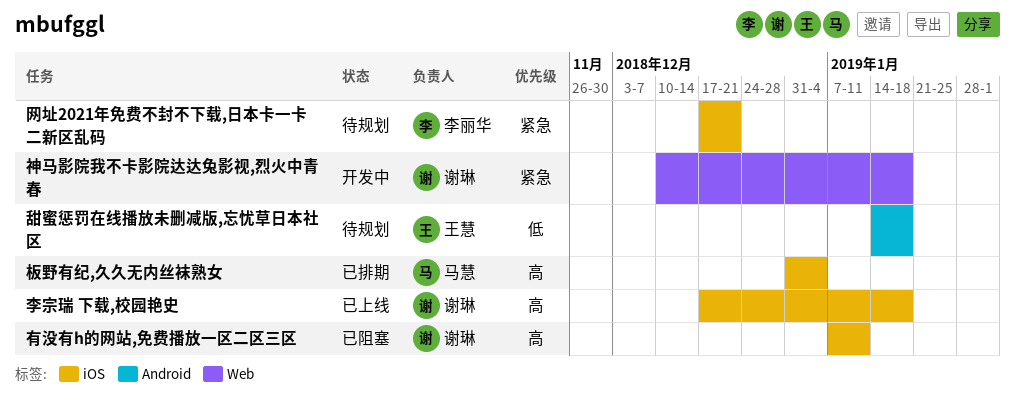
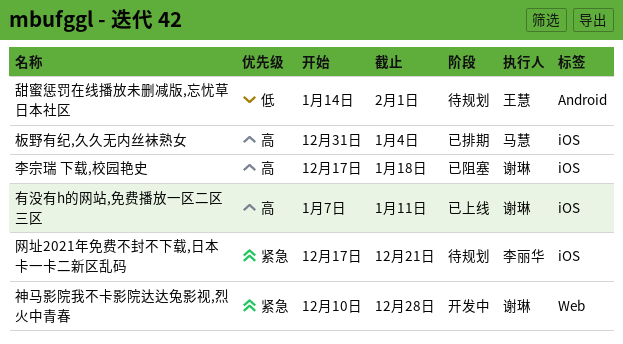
有没有h的网站,免费播放一区二区三区, status: 已阻塞 -> 已上线
李宗瑞 下载,校园艳史, status: 已上线 -> 已阻塞
甜蜜惩罚在线播放未删减版,忘忧草日本社区, due: Jan 18 -> Feb 1
神马影院我不卡影院达达兔影视,烈火中青春, due: Jan 18 -> Dec 28

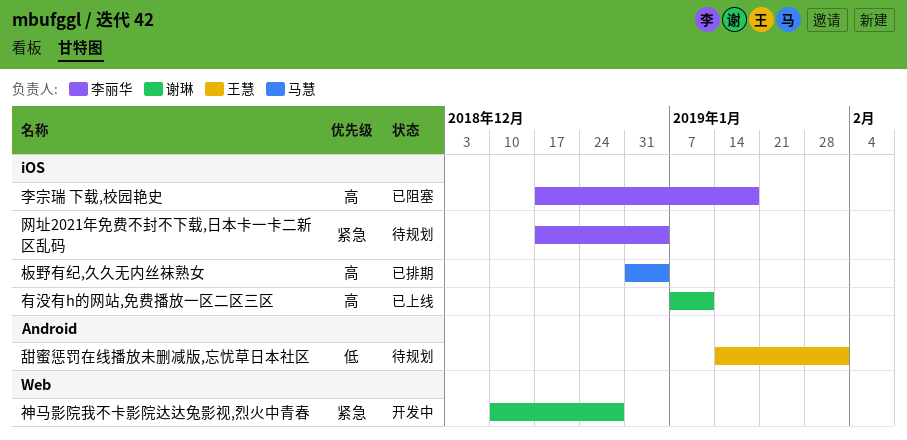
李宗瑞 下载,校园艳史, owner: 谢琳 -> 李丽华
网址2021年免费不封不下载,日本卡一卡二新区乱码, due: Dec 21 -> Jan 4

